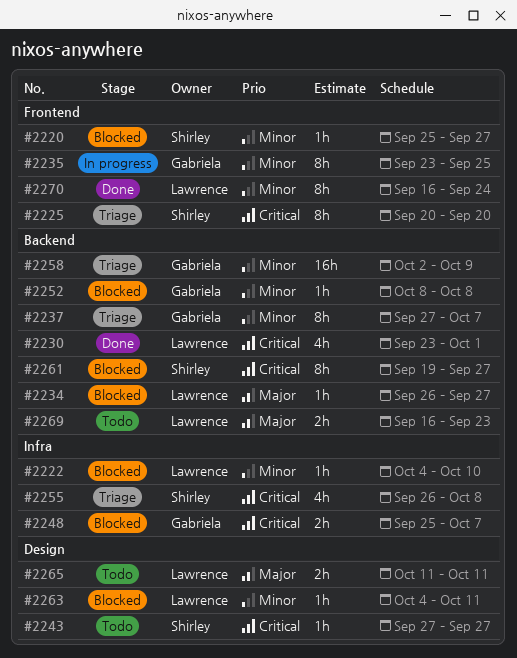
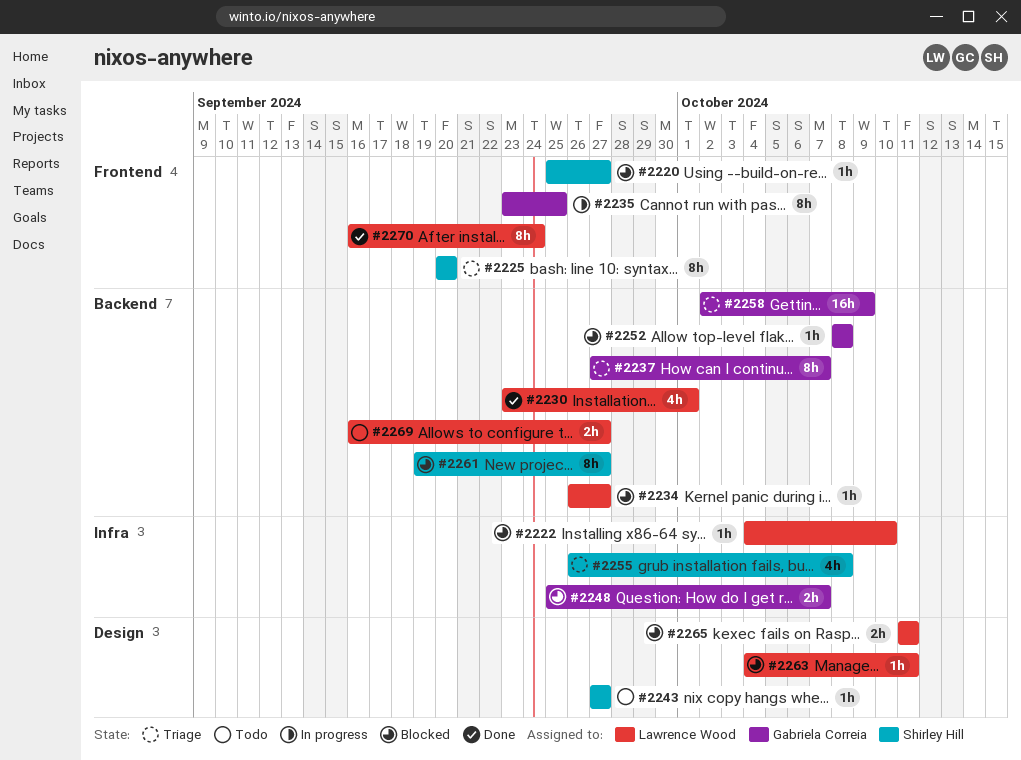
#2265, status: Todo -> Blocked
#2269, due: Sep 23 -> Sep 27

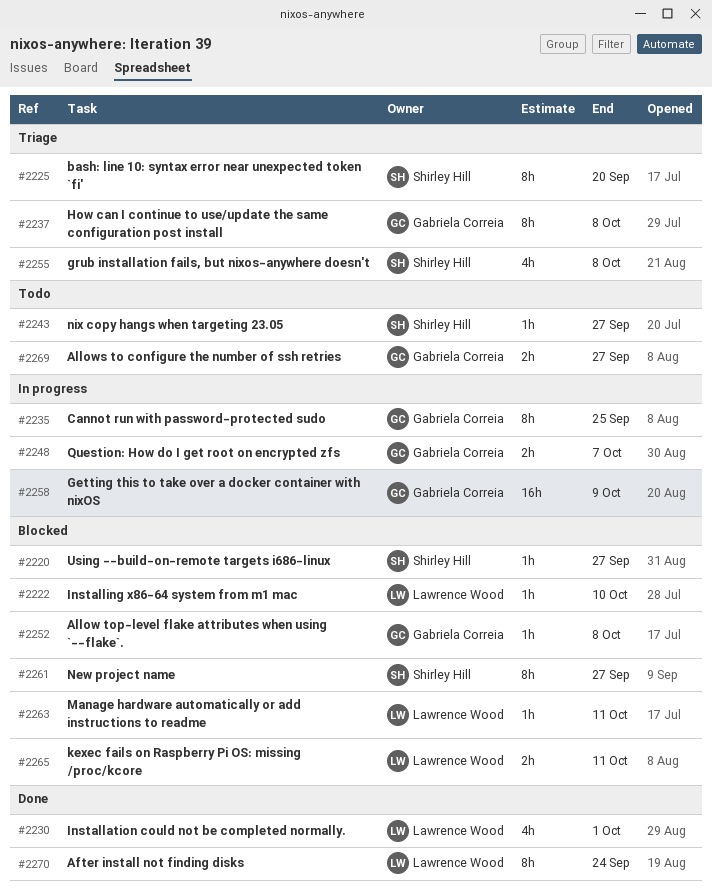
#2234: present -> none
#2237, due: Oct 7 -> Oct 8
#2248, status: Blocked -> In progress
#2258, status: Triage -> In progress
#2269, owner: Lawrence Wood -> Gabriela Correia

